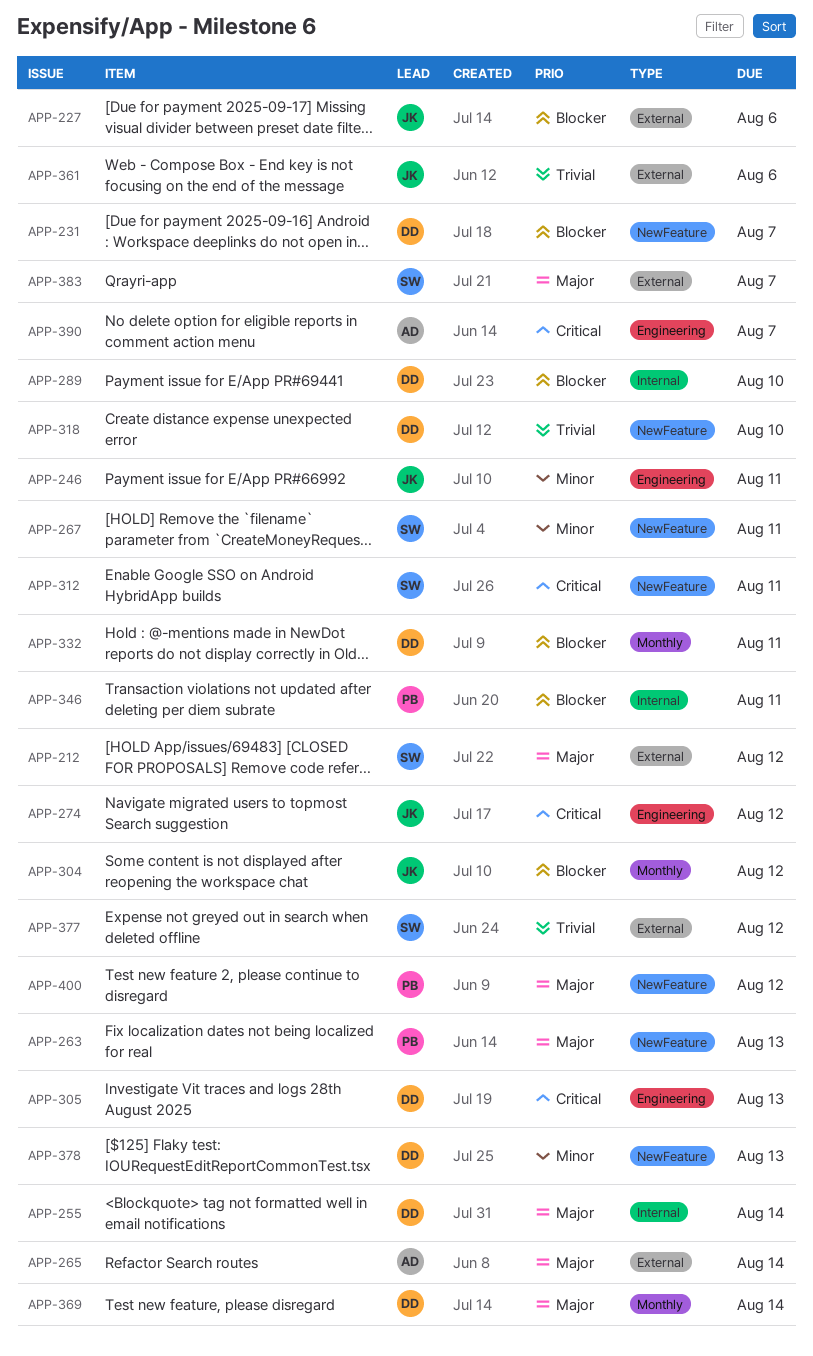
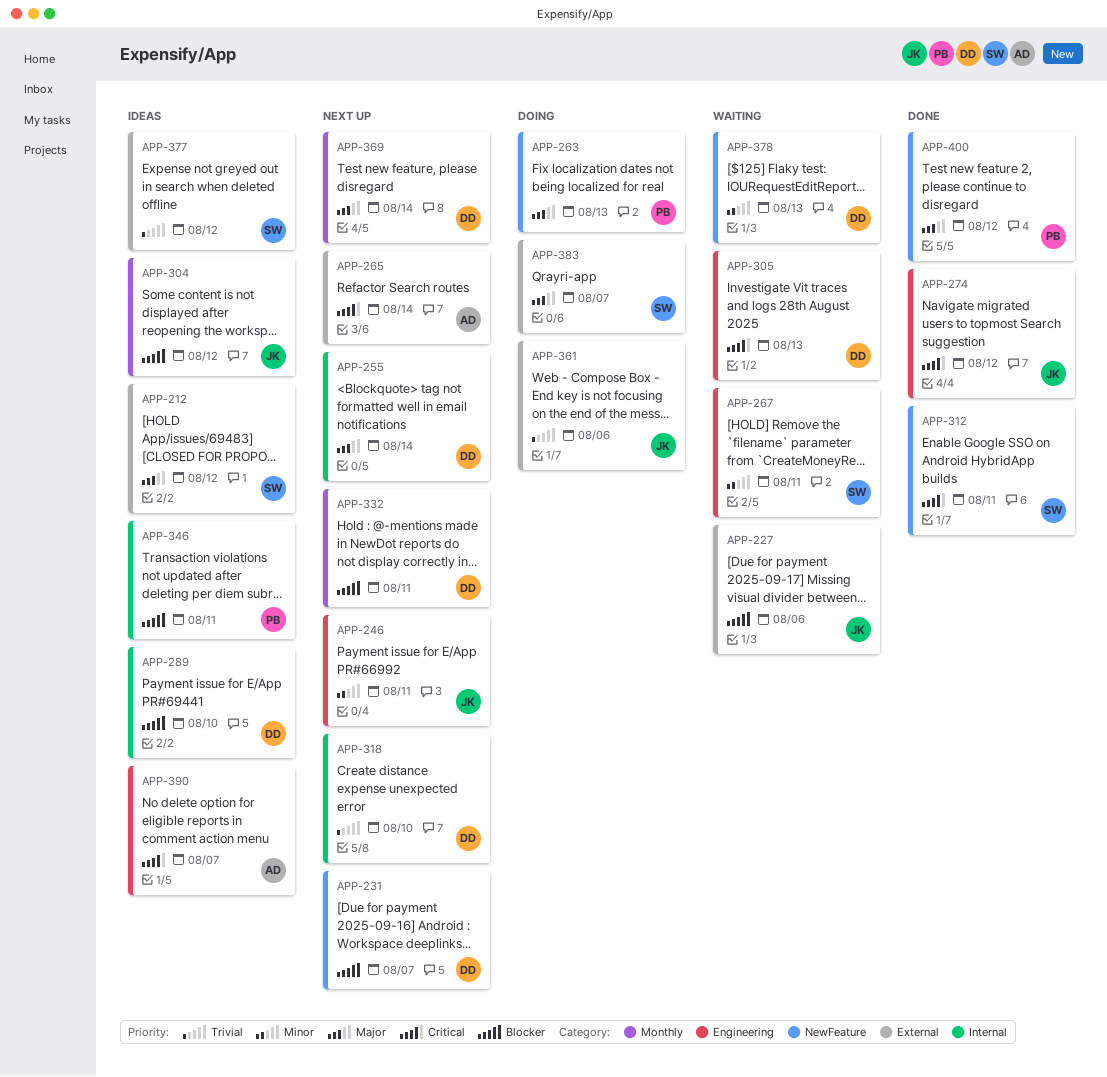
APP-265, priority: Major -> Critical
APP-267, label: NewFeature -> Engineering
APP-318, label: NewFeature -> Internal

